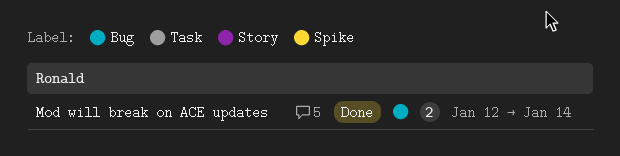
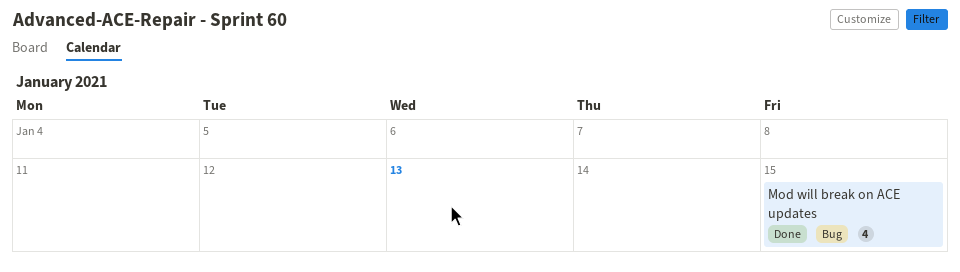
Mod will break on ACE updates, estimate: 2 -> 4
Mod will break on ACE updates, due: Jan 14 -> Jan 15

